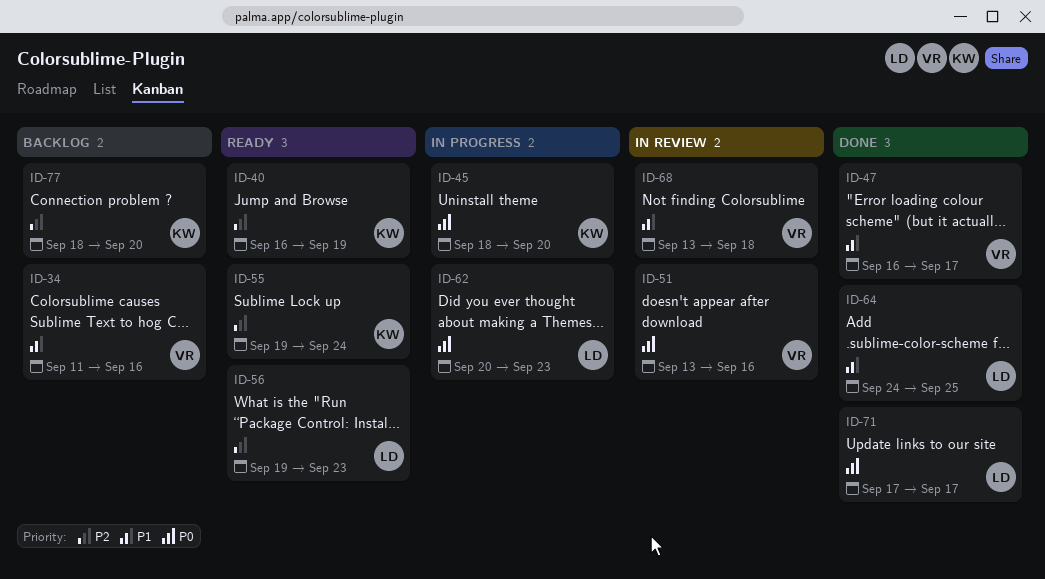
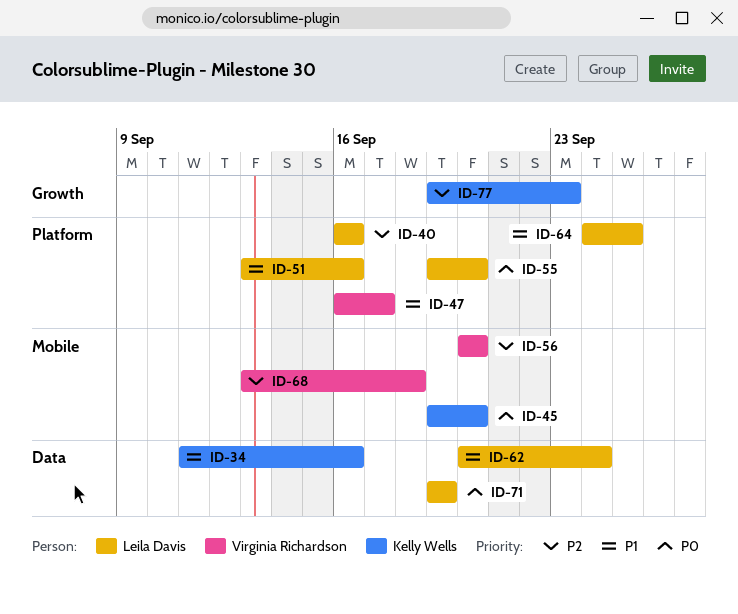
ID-34, owner: Virginia Richardson -> Kelly Wells
ID-40, owner: Kelly Wells -> Leila Davis
ID-40, due: Sep 19 -> Sep 16
ID-45, start: Sep 18 -> Sep 19
ID-51, owner: Virginia Richardson -> Leila Davis
ID-51, priority: P0 -> P1
ID-55, owner: Kelly Wells -> Leila Davis
ID-55, priority: P2 -> P0
ID-55, due: Sep 24 -> Sep 20
ID-56, owner: Leila Davis -> Virginia Richardson
ID-56, start: Sep 19 -> Sep 20
ID-56, due: Sep 23 -> Sep 20
ID-62, priority: P0 -> P1
ID-62, due: Sep 23 -> Sep 24
ID-68, priority: P1 -> P2
ID-71, start: Sep 17 -> Sep 19
ID-71, due: Sep 17 -> Sep 19
ID-77, start: Sep 18 -> Sep 19
ID-77, due: Sep 20 -> Sep 23

